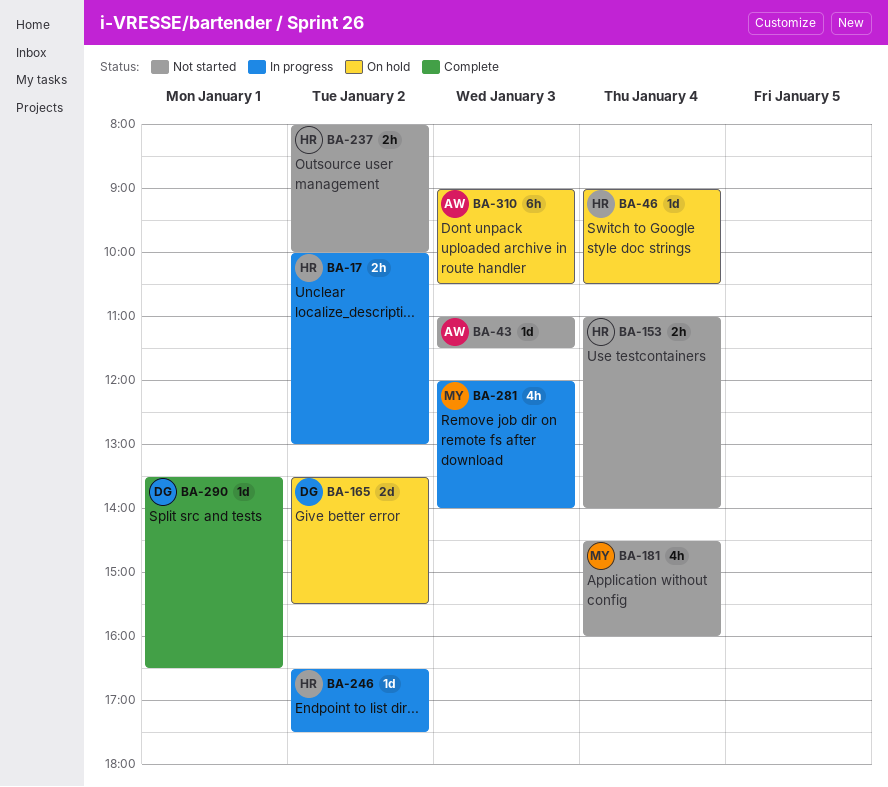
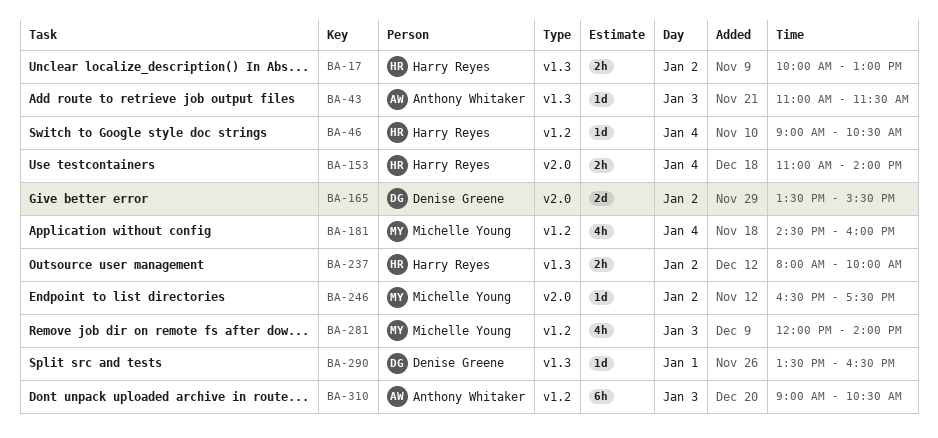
BA-246, owner: Harry Reyes -> Michelle Young

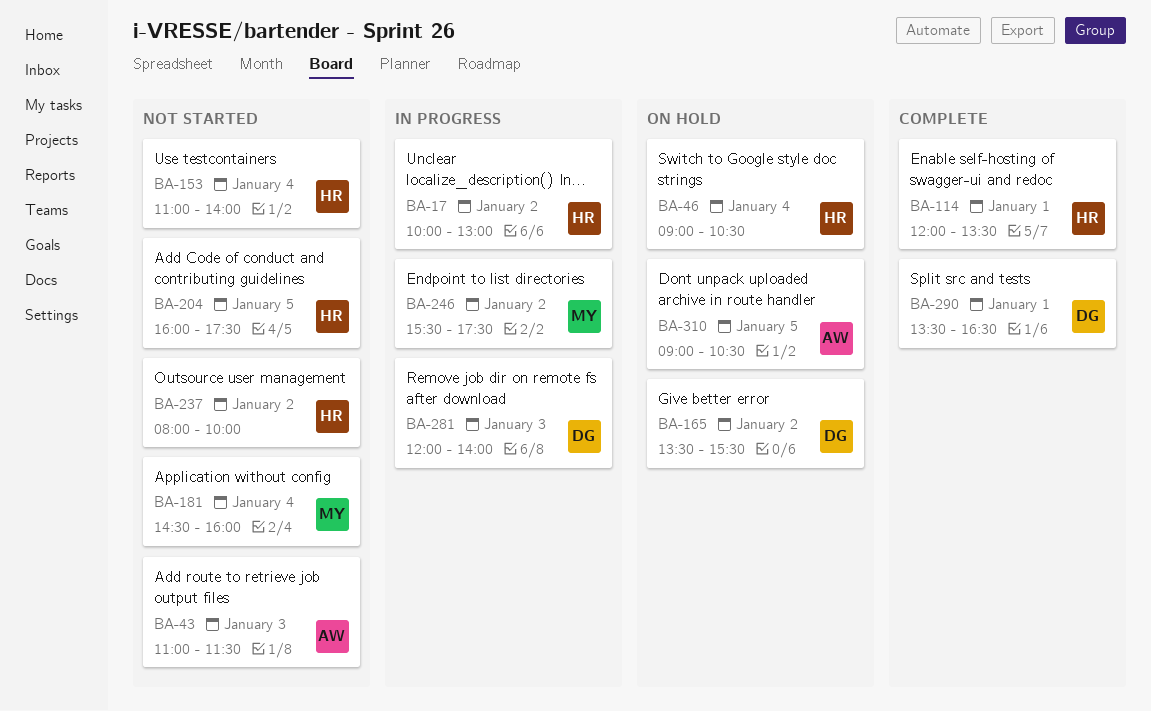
BA-114: none -> present
BA-204: none -> present
BA-246, begins: 16:30 -> 15:30
BA-281, owner: Michelle Young -> Denise Greene
BA-310, day: Jan 3 -> Jan 5

